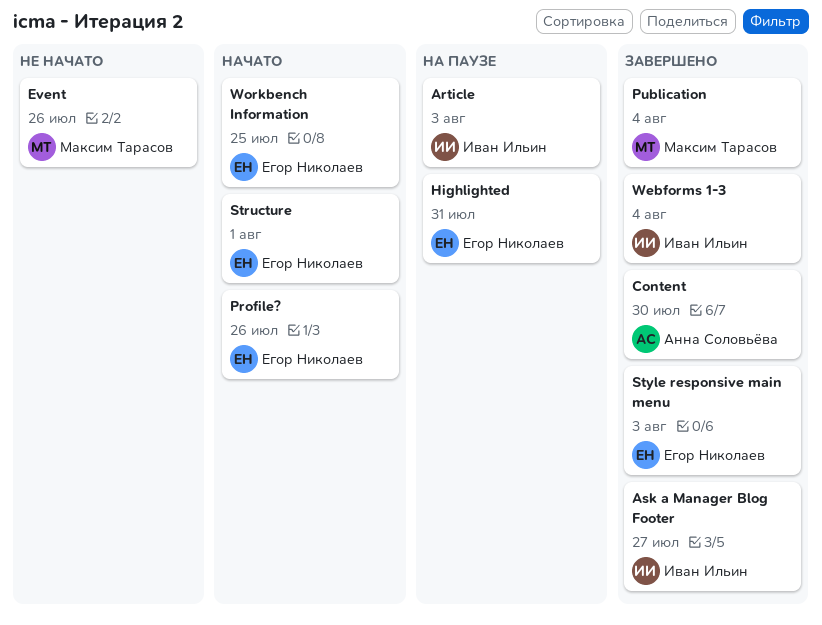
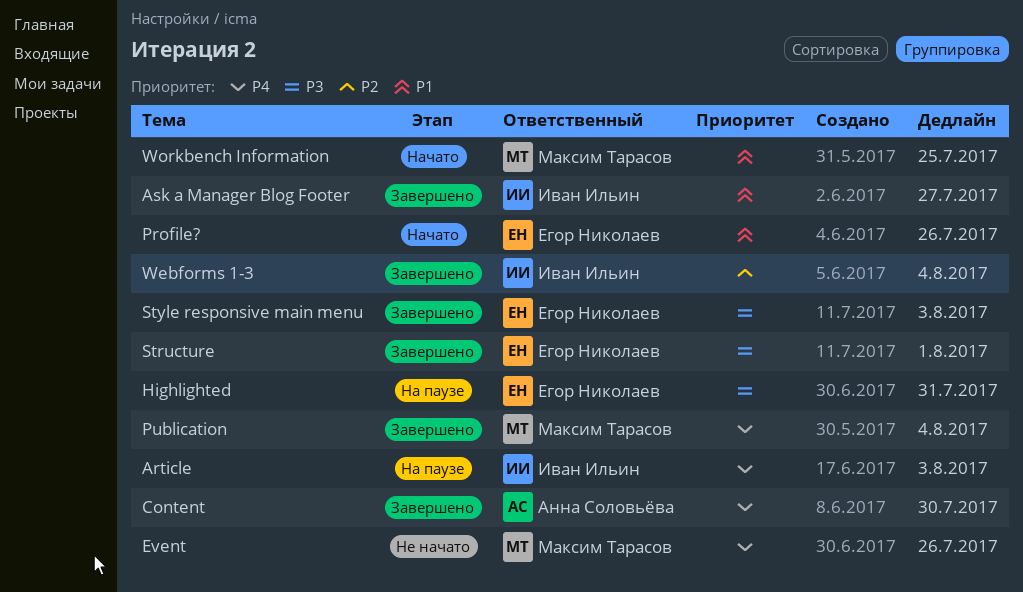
Structure, status: Начато -> Завершено
Workbench Information, owner: Егор Николаев -> Максим Тарасов

